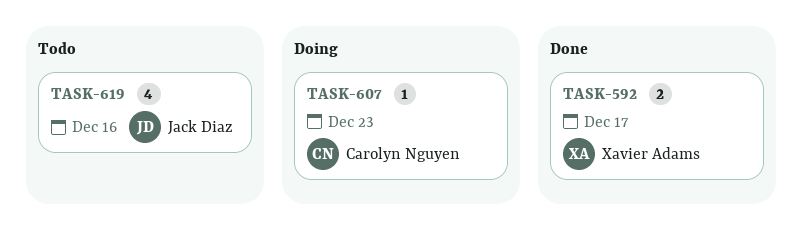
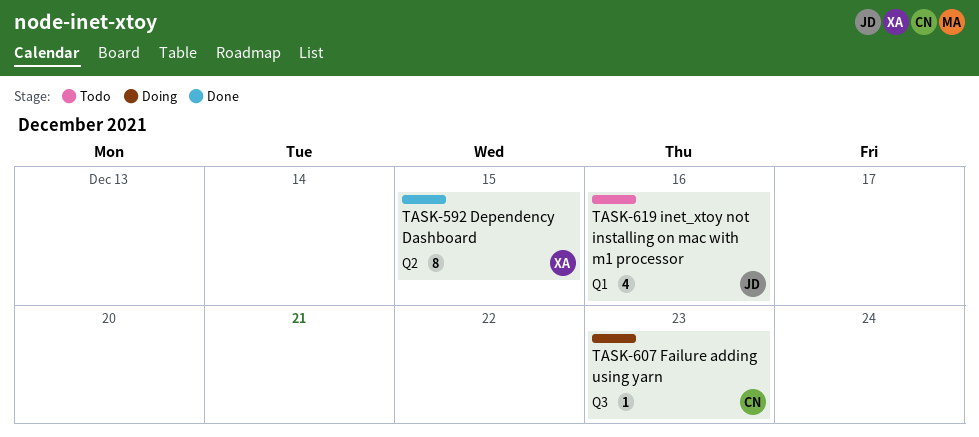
TASK-592, estimate: 2 -> 8
TASK-592, due: Dec 17 -> Dec 15

